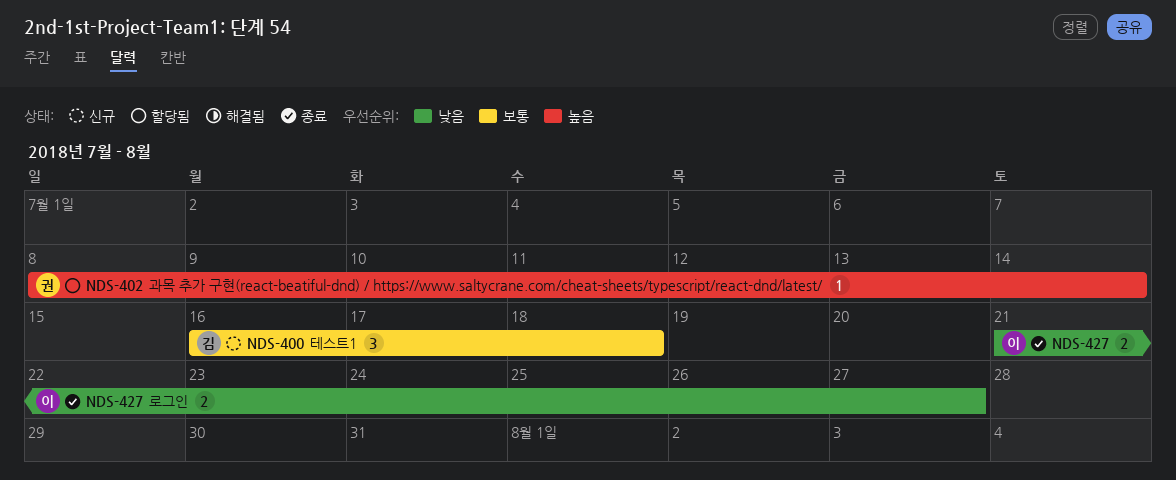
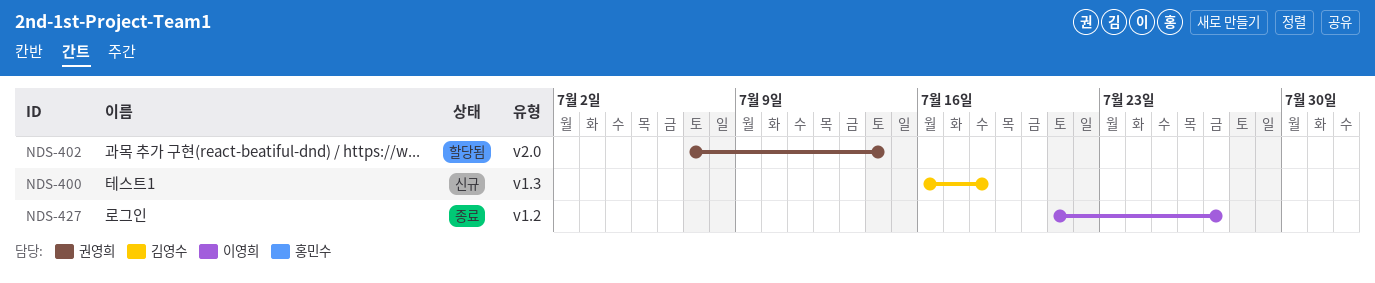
NDS-402, start: Jul 8 -> Jul 7

